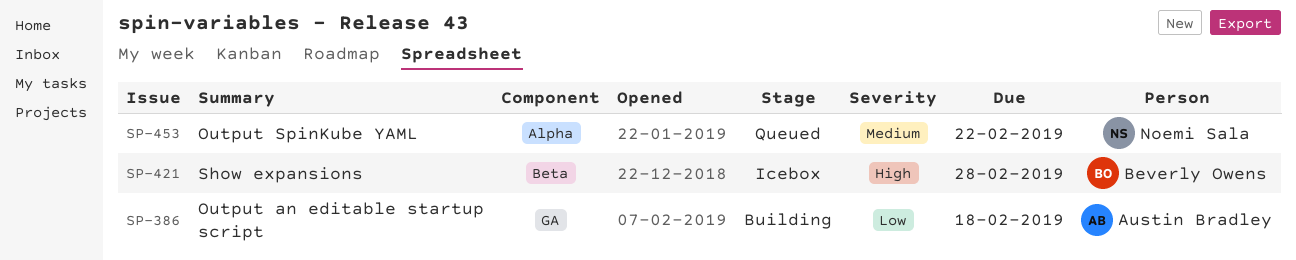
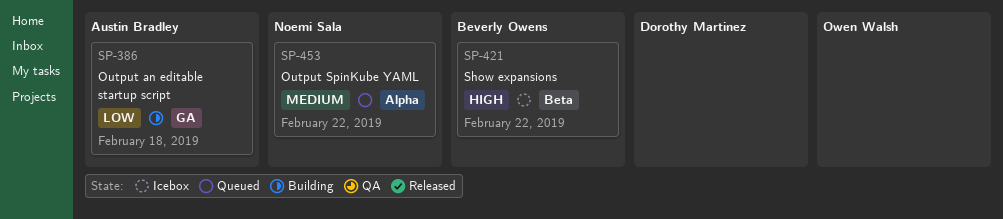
SP-421, due: Feb 28 -> Feb 22

